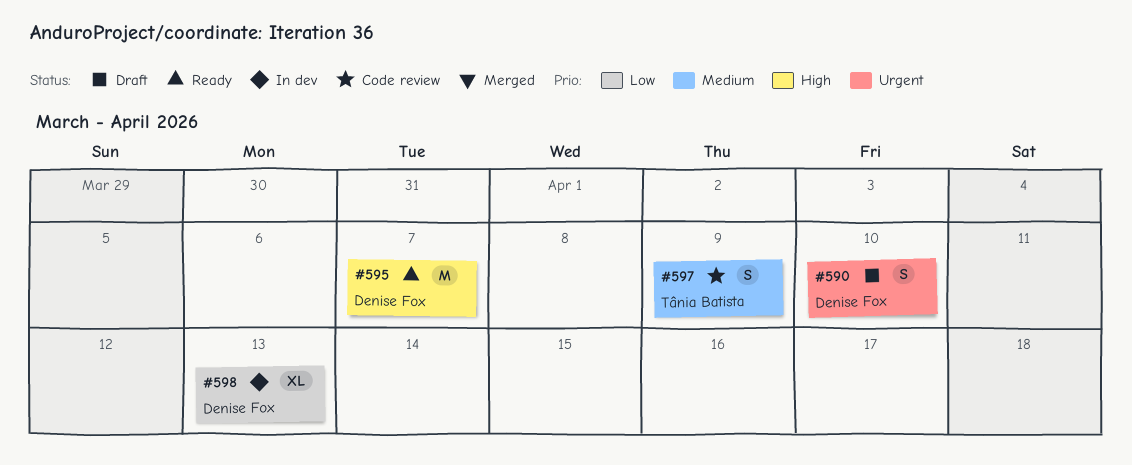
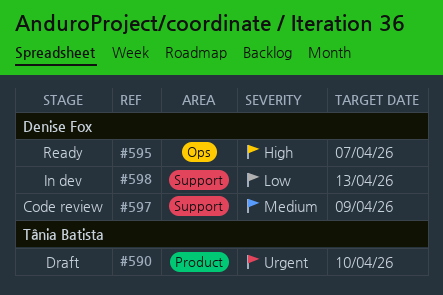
#590, owner: Denise Fox -> Tânia Batista
#597, owner: Tânia Batista -> Denise Fox

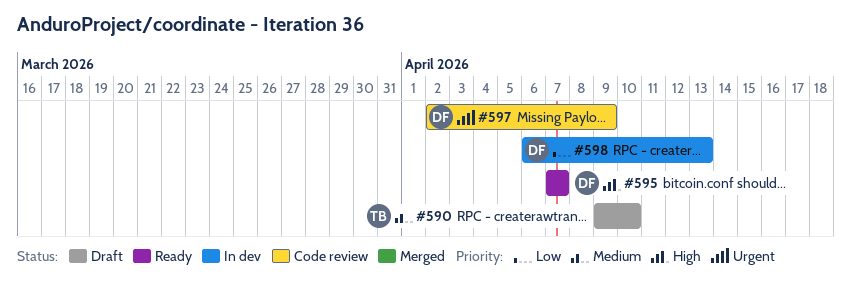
#590, priority: Urgent -> Medium
#597, priority: Medium -> Urgent

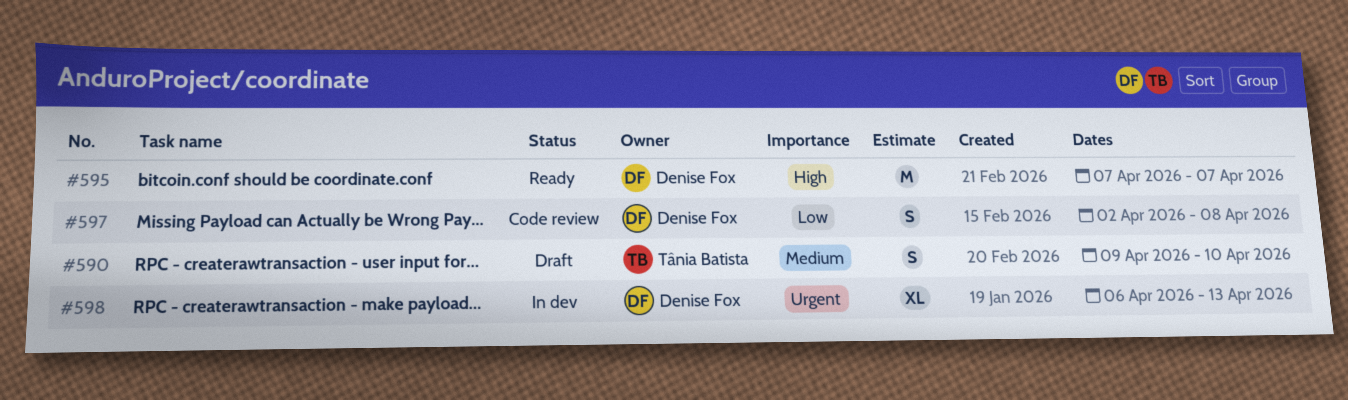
#597, priority: Urgent -> Low
#597, due: Apr 9 -> Apr 8
#598, priority: Low -> Urgent

